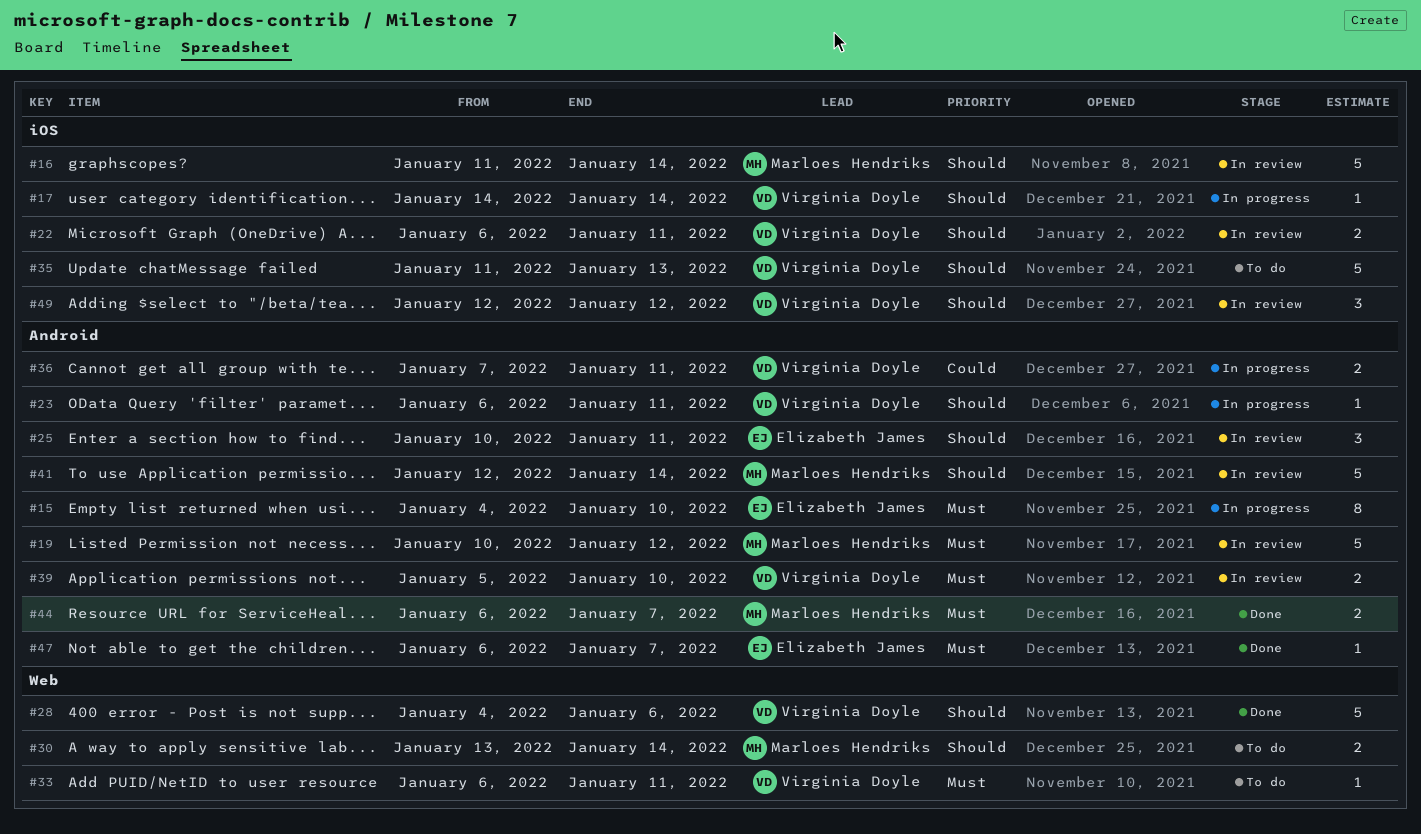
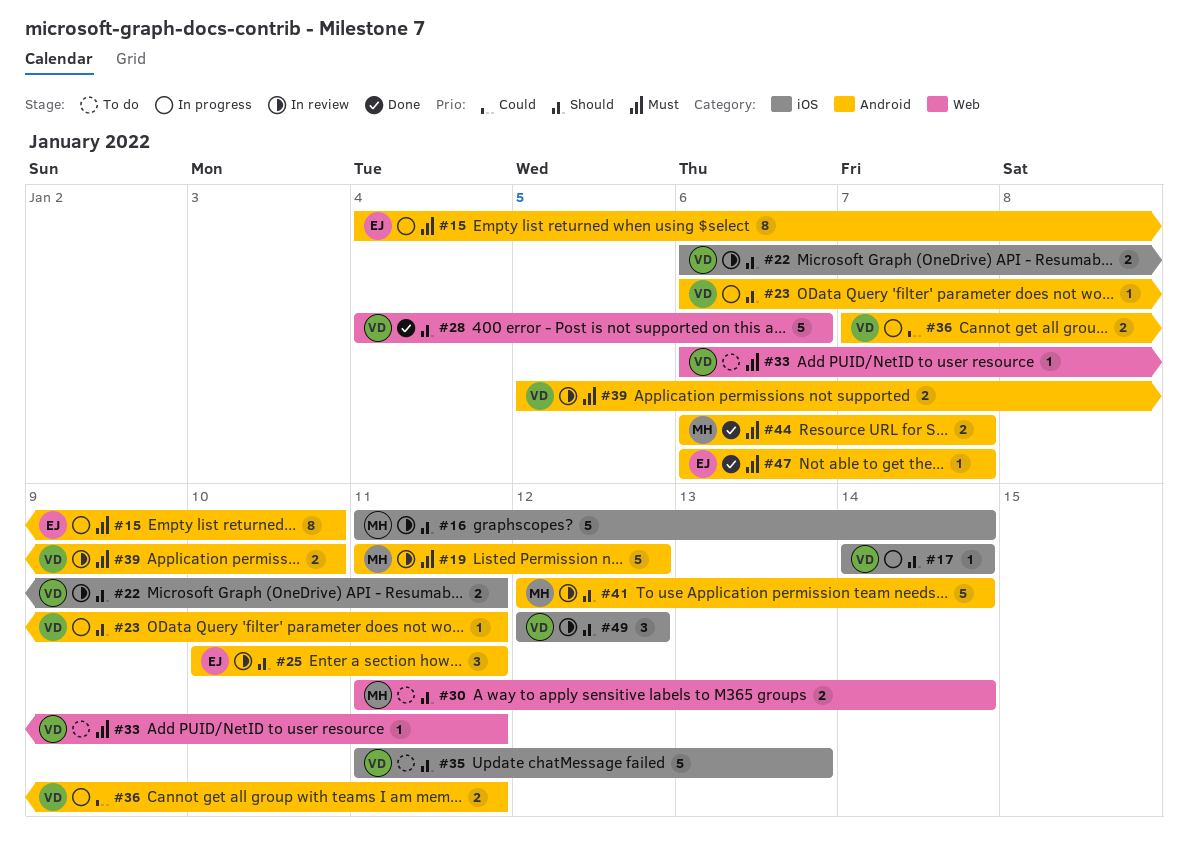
#19, start: Jan 10 -> Jan 11
#30, start: Jan 13 -> Jan 11

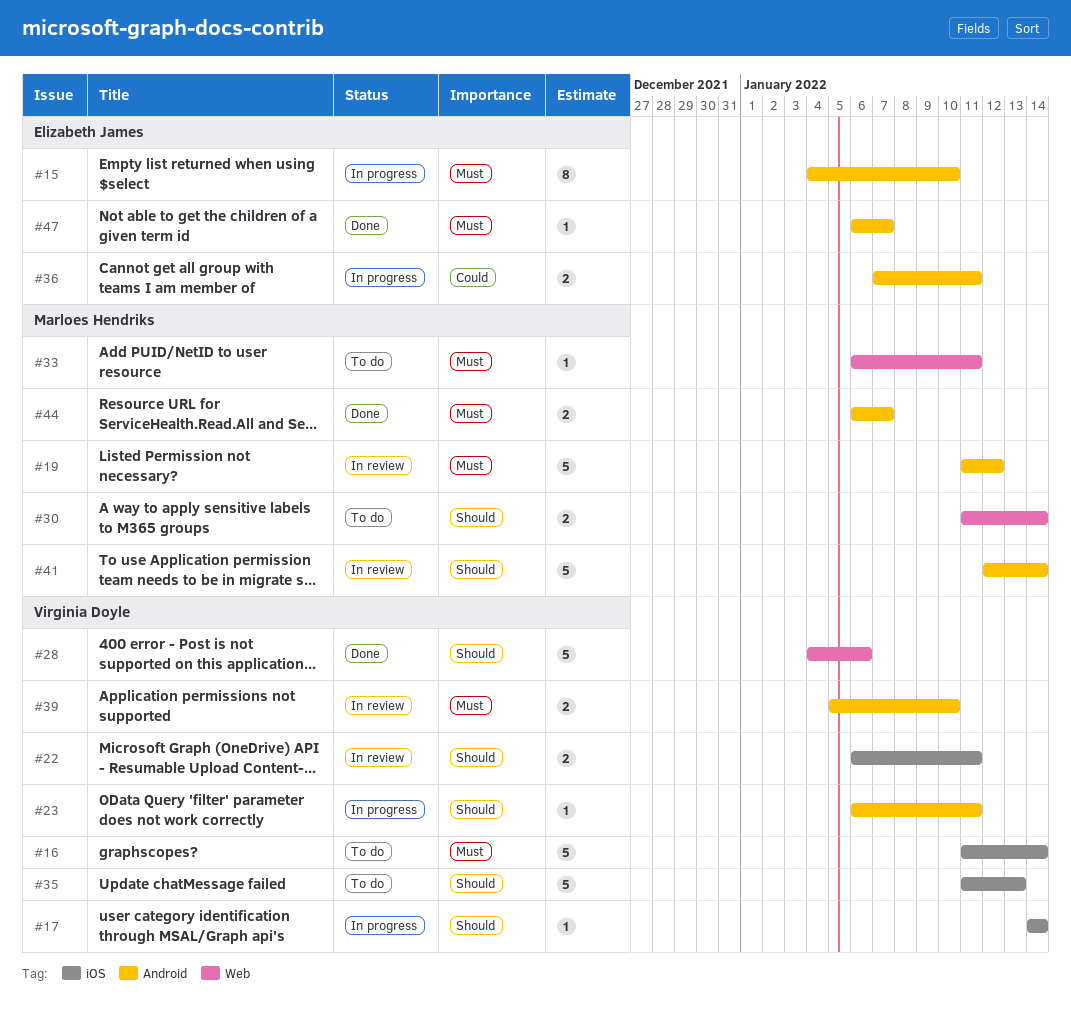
#16, status: In review -> To do
#16, owner: Marloes Hendriks -> Virginia Doyle
#16, priority: Should -> Must
#25: present -> none
#33, owner: Virginia Doyle -> Marloes Hendriks
#36, owner: Virginia Doyle -> Elizabeth James
#49: present -> none

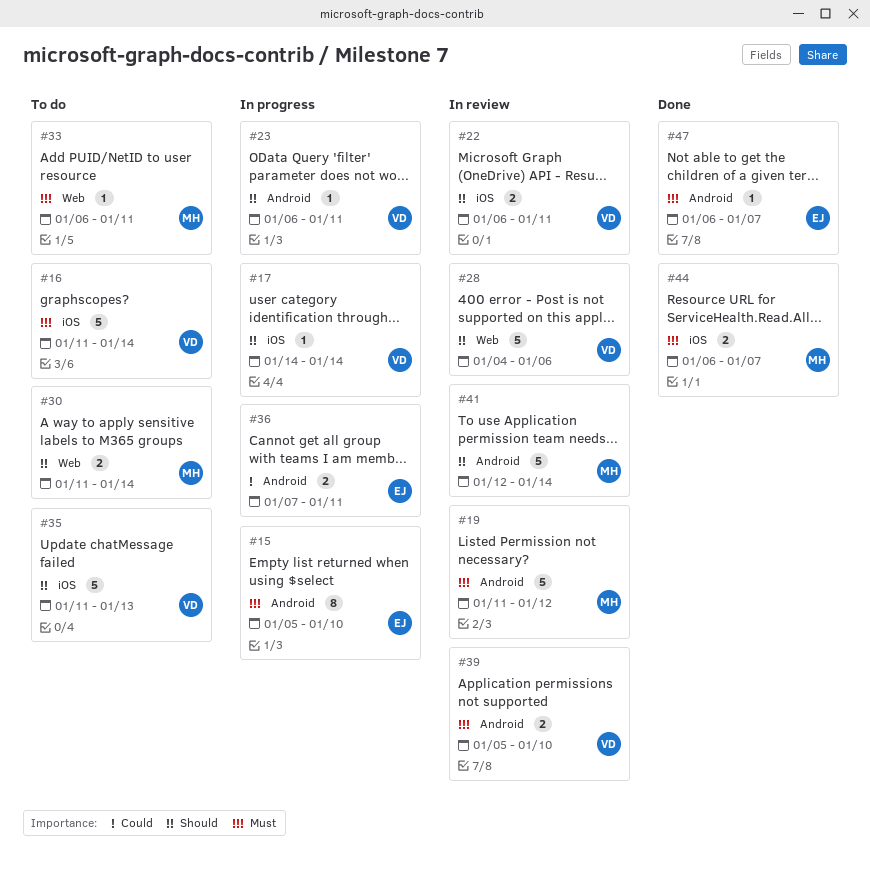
#15, start: Jan 4 -> Jan 5
#28, status: Done -> In review
#44, label: Android -> iOS

